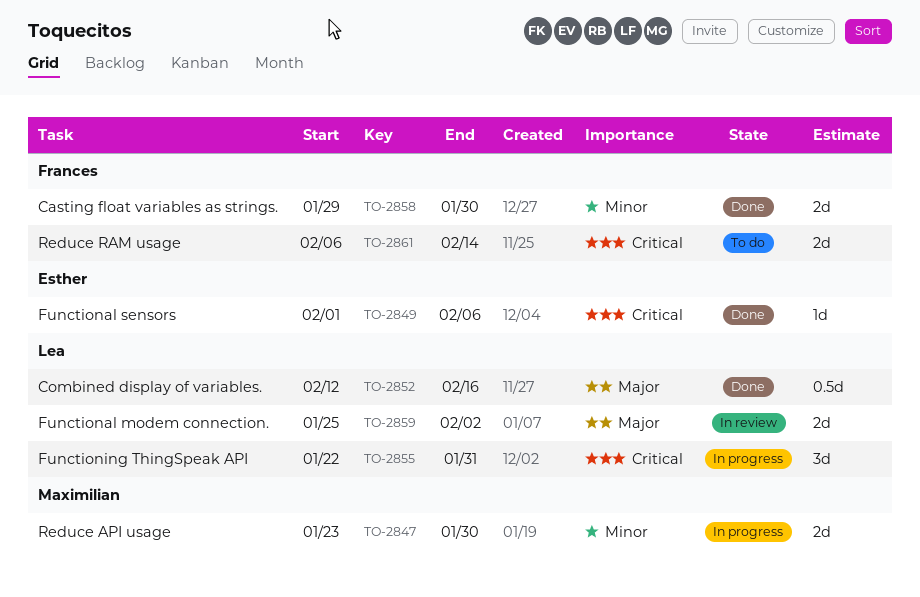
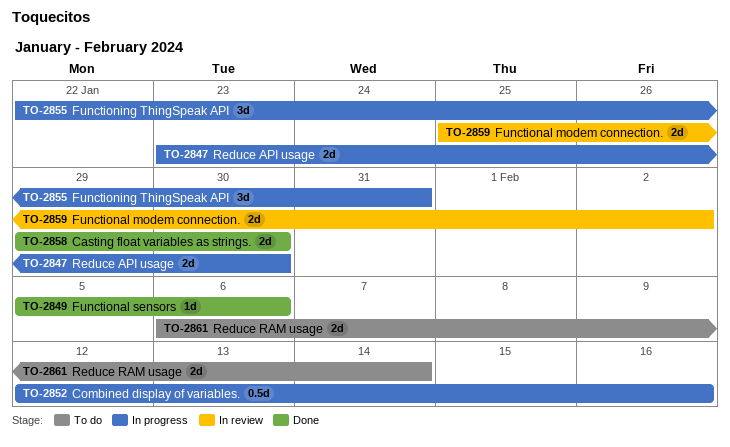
TO-2849, start: Feb 1 -> Feb 5
TO-2852, status: Done -> In progress

